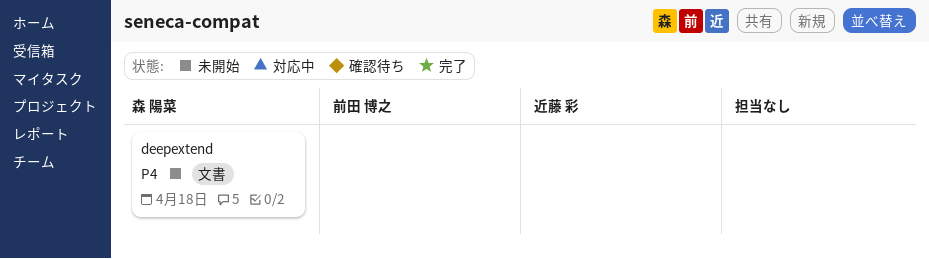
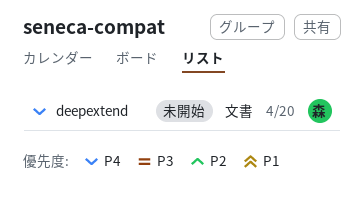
deepextend, due: Apr 18 -> Apr 20

